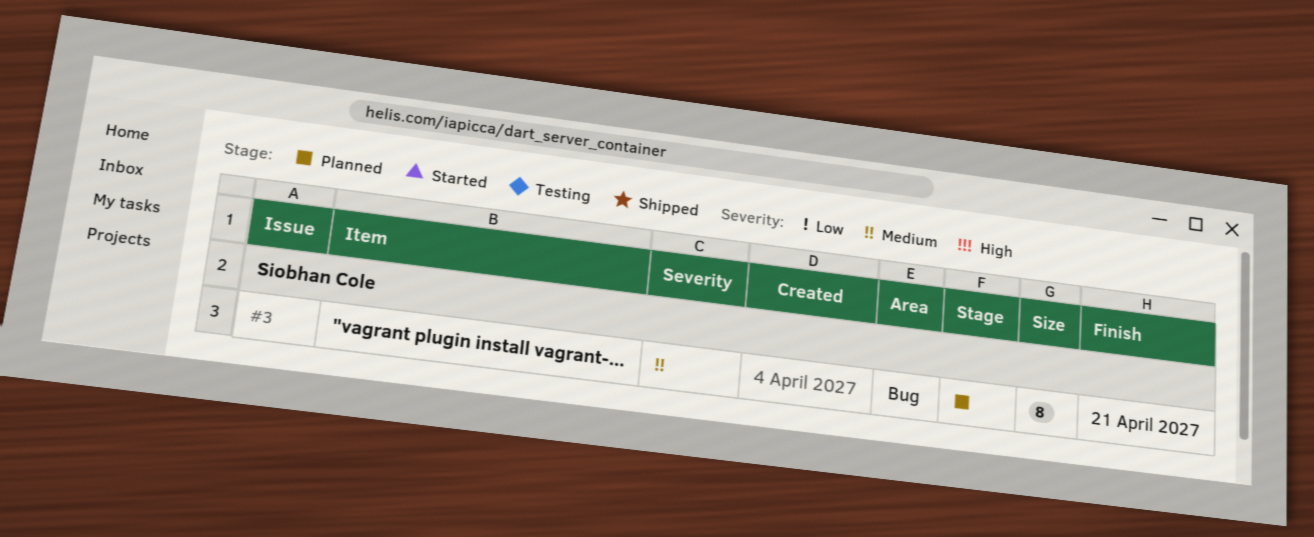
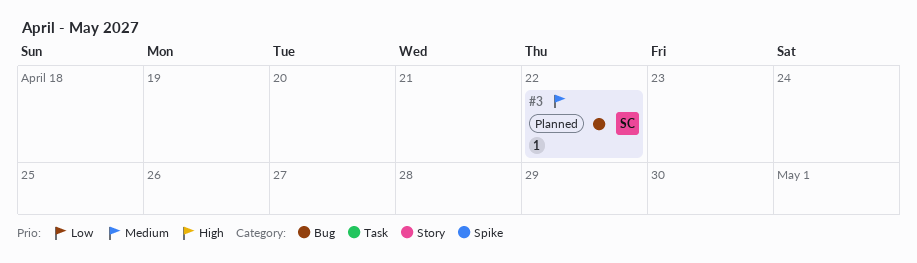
#3, estimate: 8 -> 1
#3, due: Apr 21 -> Apr 22

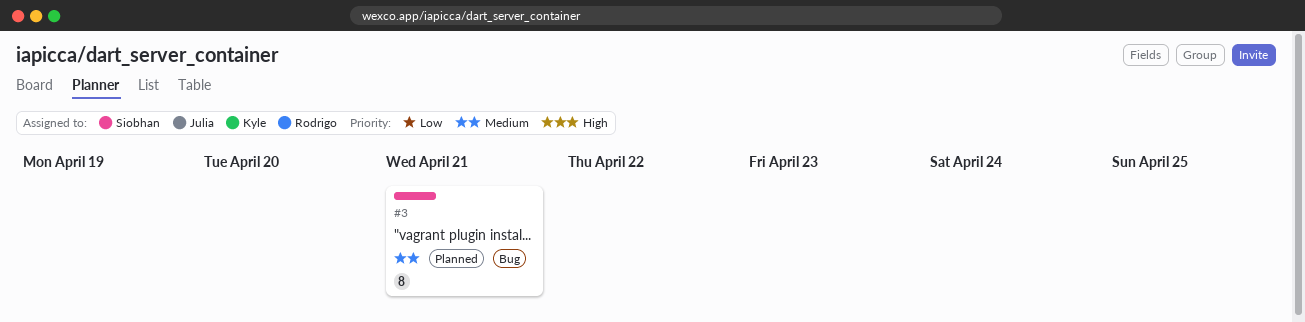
#3, estimate: 1 -> 8
#3, due: Apr 22 -> Apr 21

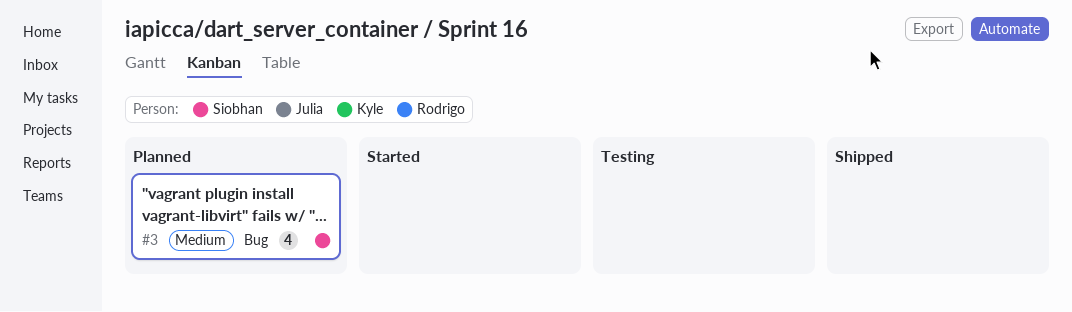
#3, estimate: 8 -> 4

